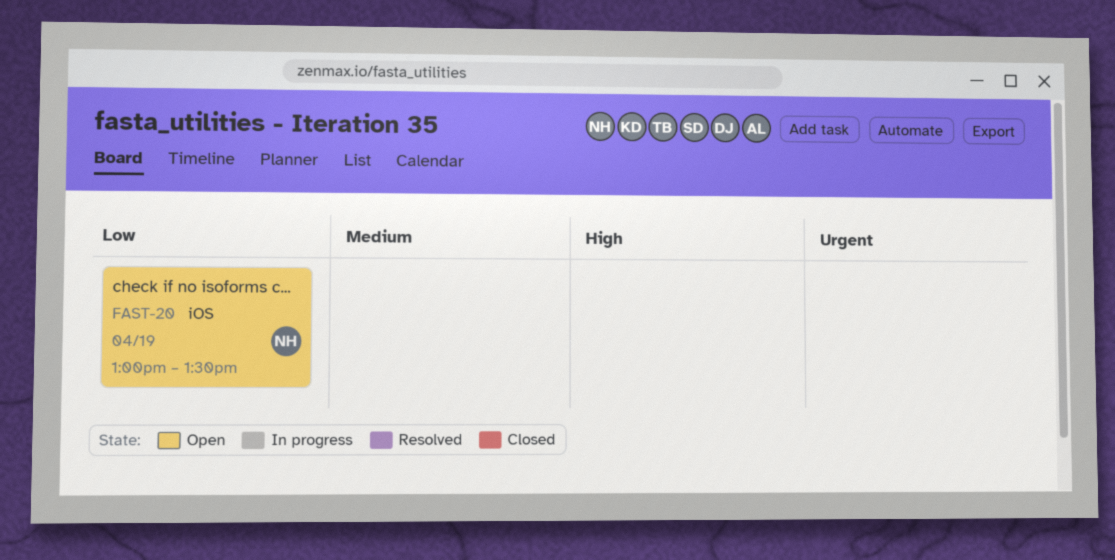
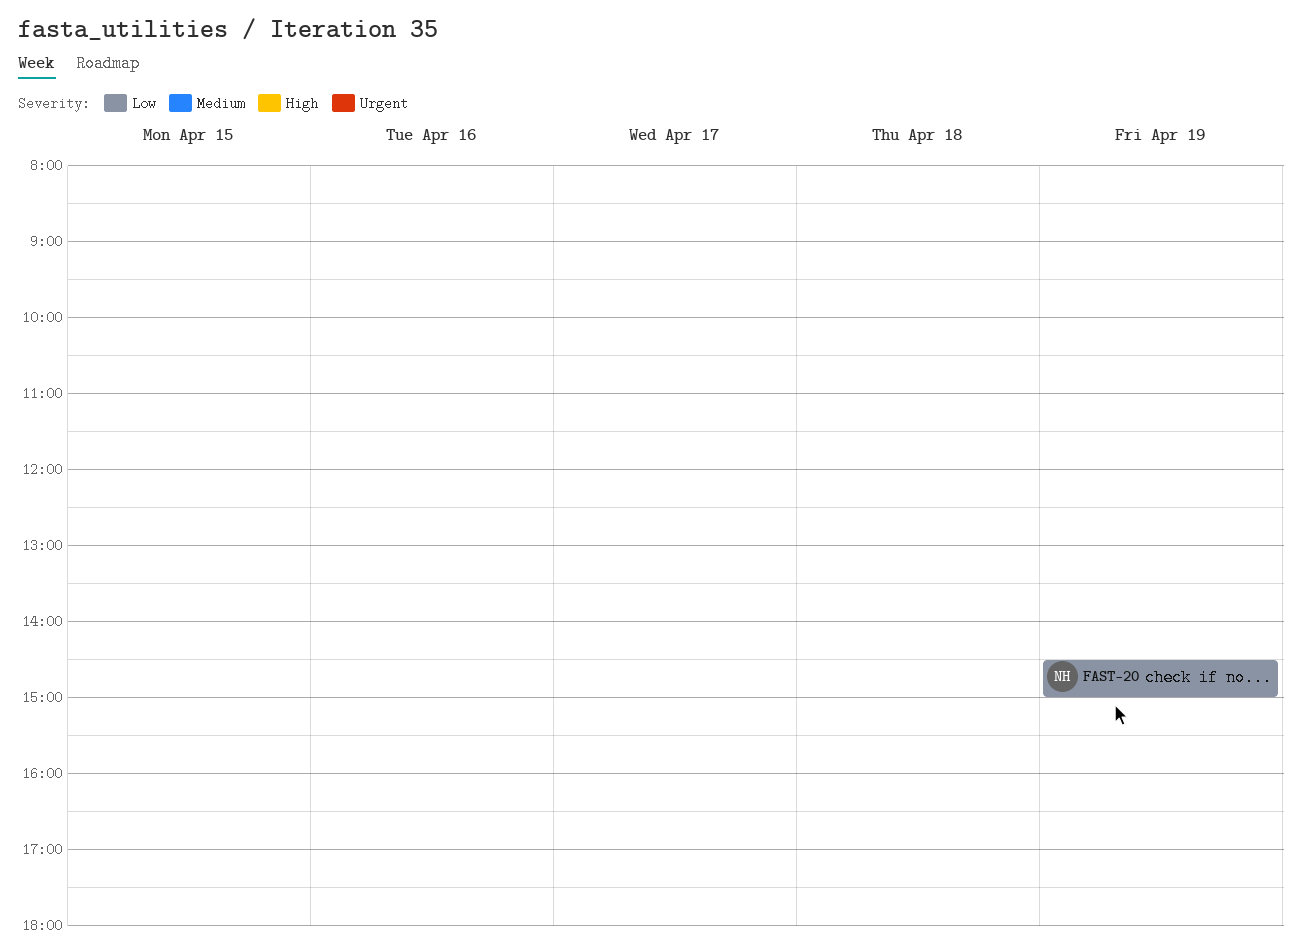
FAST-20, begins: 13:00 -> 14:30
FAST-20, ends: 13:30 -> 15:00

